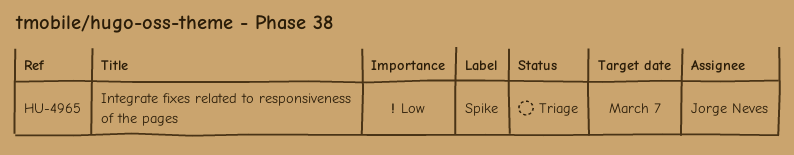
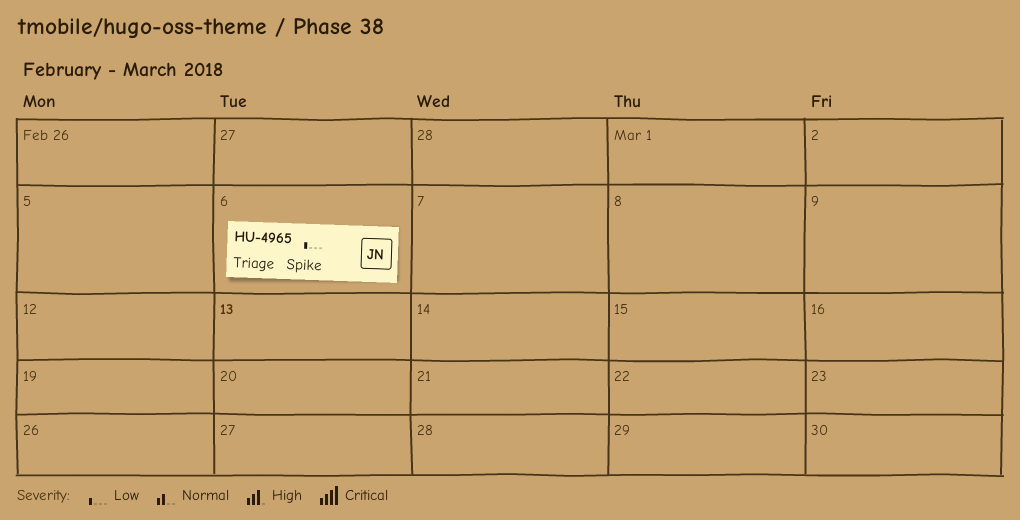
HU-4965, due: Mar 7 -> Mar 6

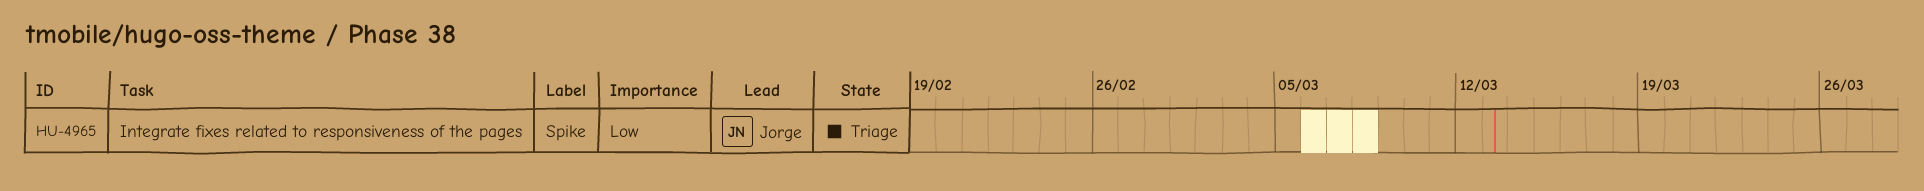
HU-4965, due: Mar 6 -> Mar 8

